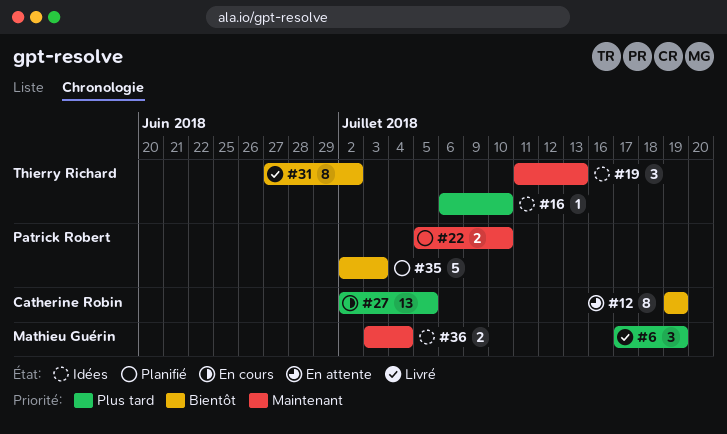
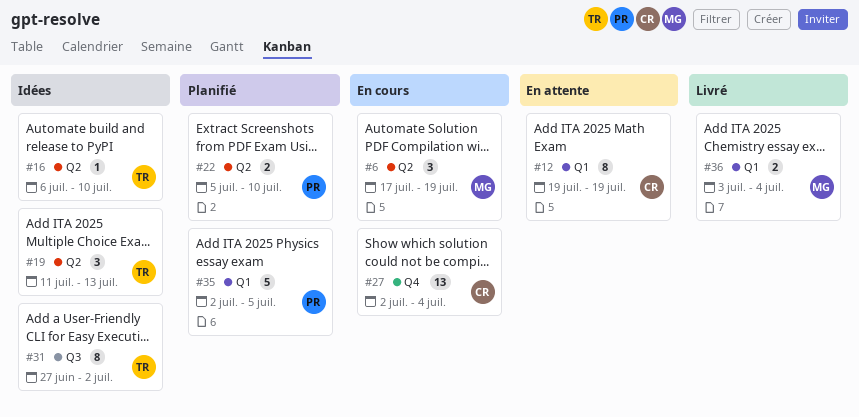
#6, status: Livré -> En cours
#27, due: Jul 5 -> Jul 4
#31, status: Livré -> Idées
#35, due: Jul 3 -> Jul 5
#36, status: Idées -> Livré

